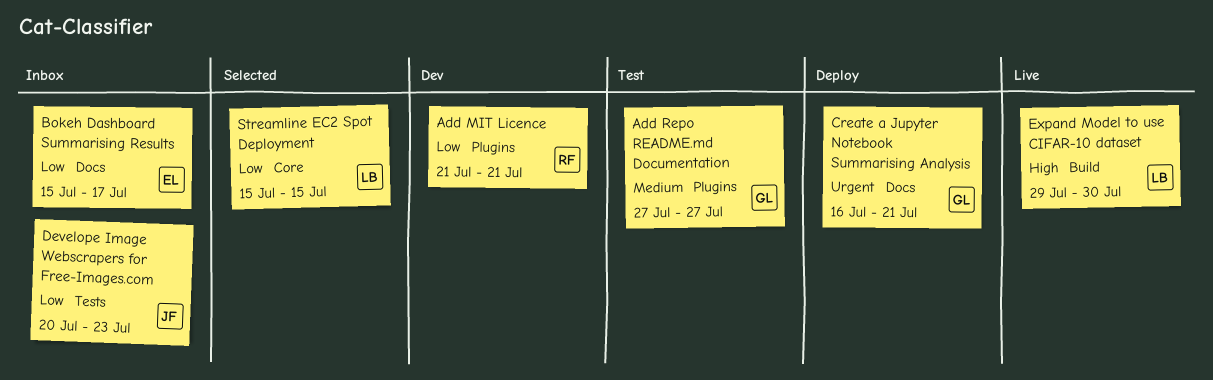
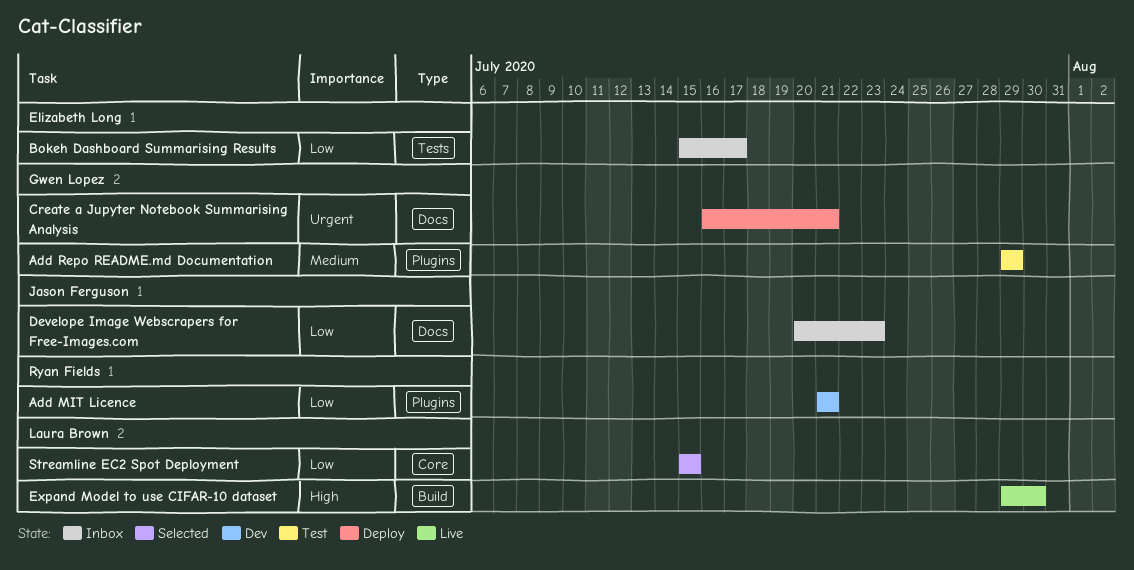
Add Repo README.md Documentation, start: Jul 27 -> Jul 29
Add Repo README.md Documentation, due: Jul 27 -> Jul 29
Bokeh Dashboard Summarising Results, label: Docs -> Tests
Develope Image Webscrapers for Free-Images.com, label: Tests -> Docs

